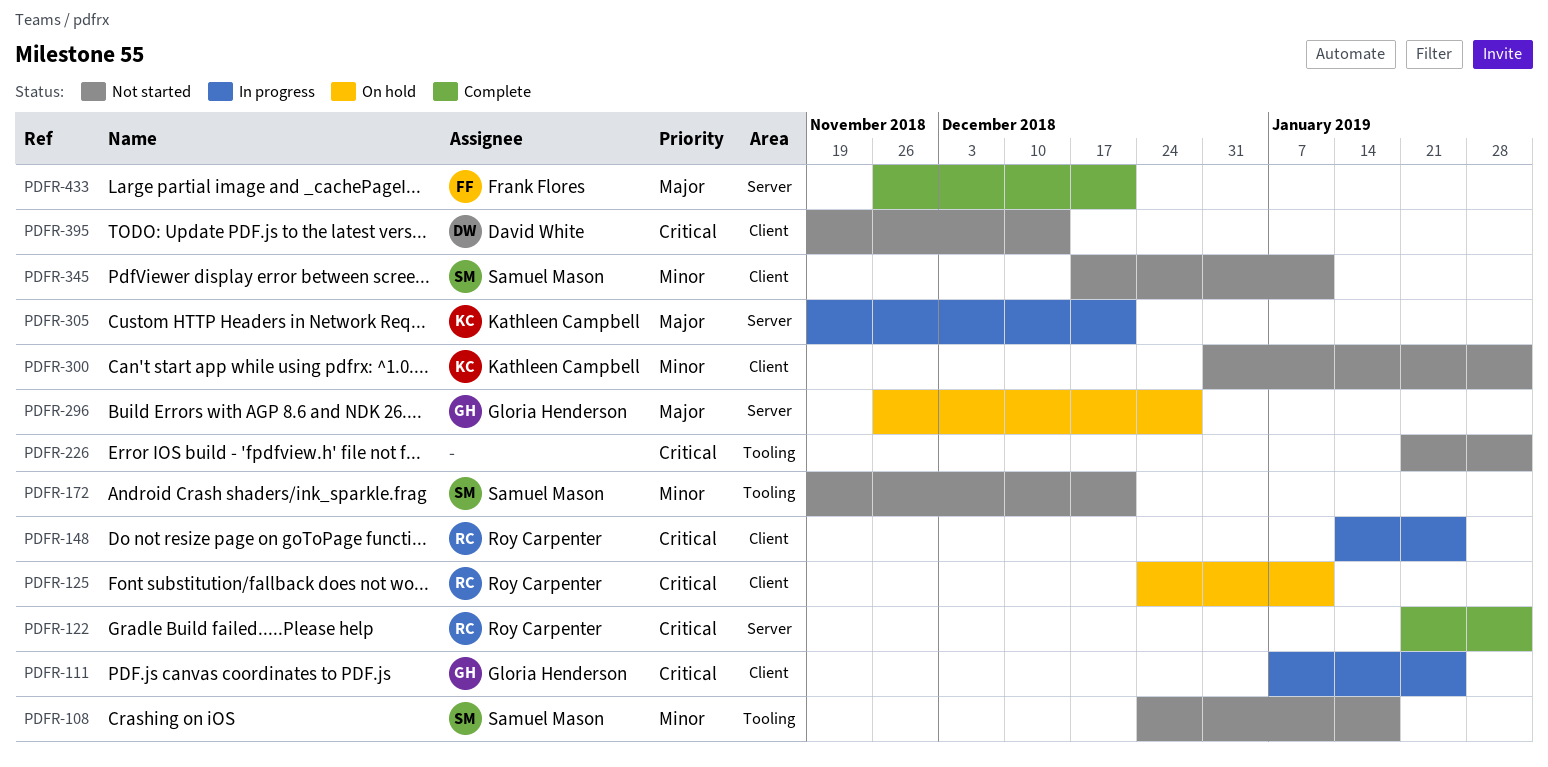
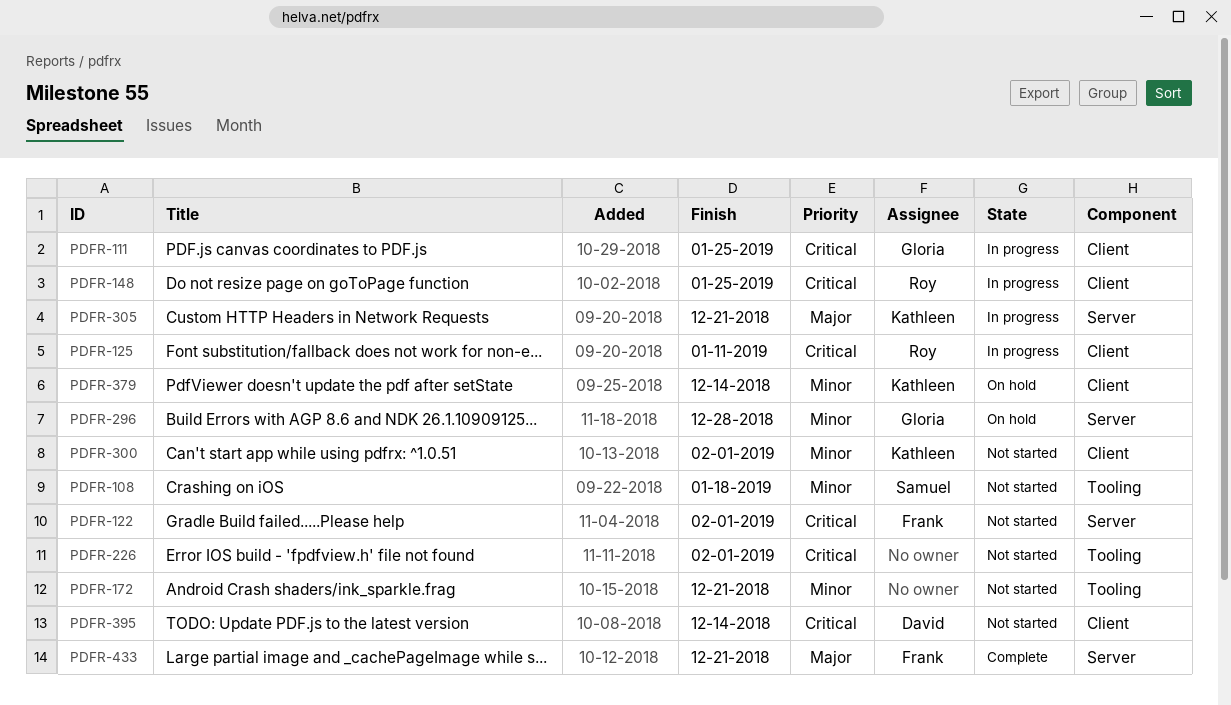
PDFR-122, status: Complete -> Not started
PDFR-122, owner: Roy Carpenter -> Frank Flores
PDFR-125, status: On hold -> In progress
PDFR-172, owner: Samuel Mason -> none
PDFR-296, priority: Major -> Minor
PDFR-345: present -> none
PDFR-379: none -> present

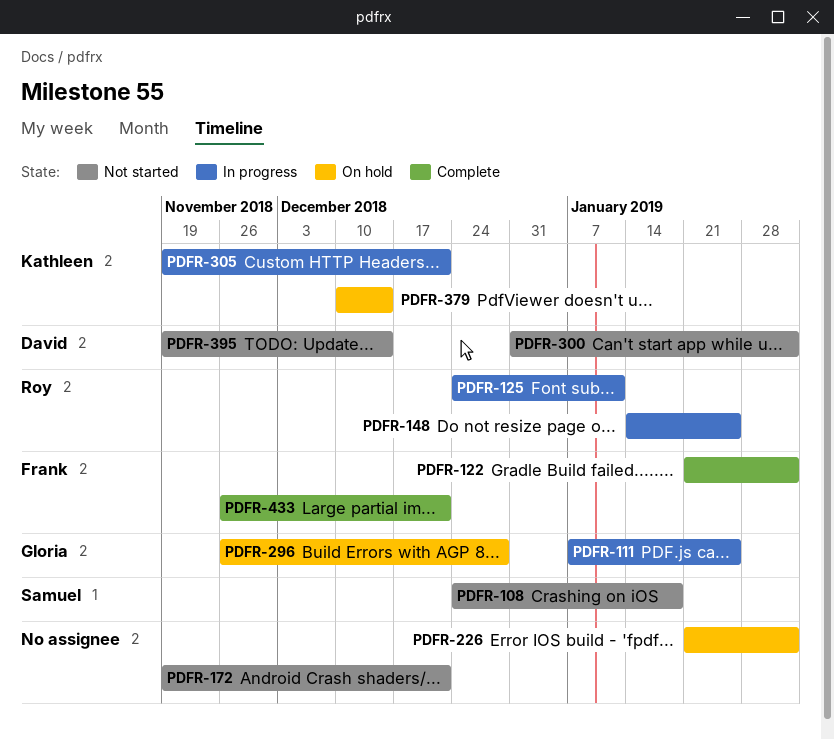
PDFR-122, status: Not started -> Complete
PDFR-226, status: Not started -> On hold
PDFR-300, owner: Kathleen -> David

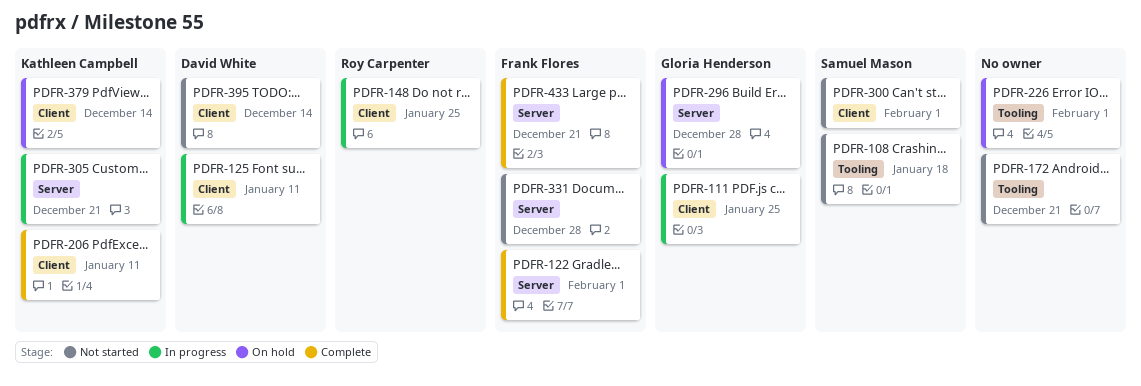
PDFR-125, owner: Roy Carpenter -> David White
PDFR-206: none -> present
PDFR-300, owner: David White -> Samuel Mason
PDFR-331: none -> present

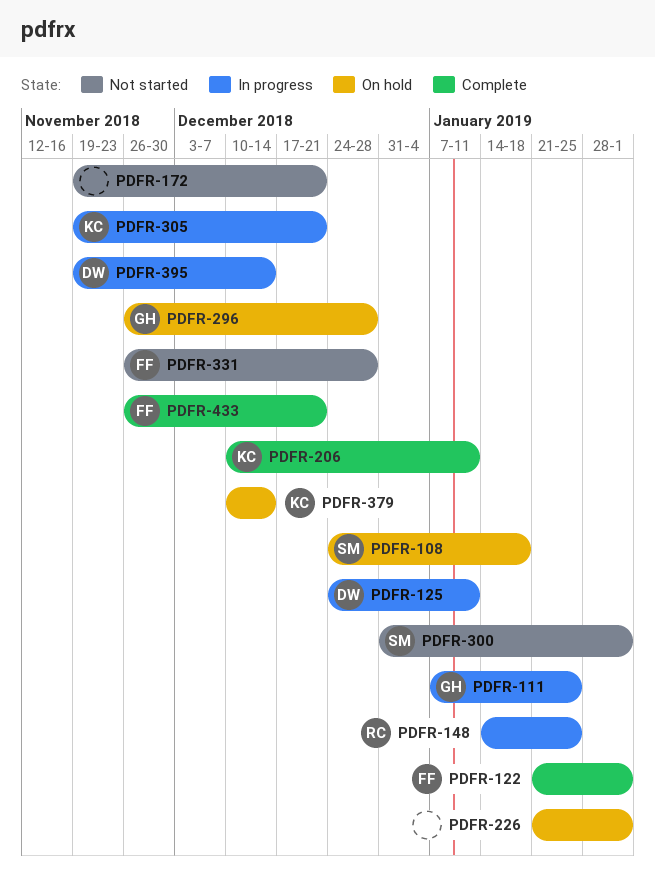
PDFR-108, status: Not started -> On hold
PDFR-395, status: Not started -> In progress

